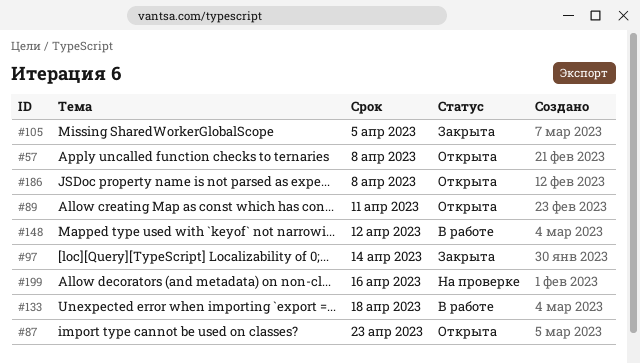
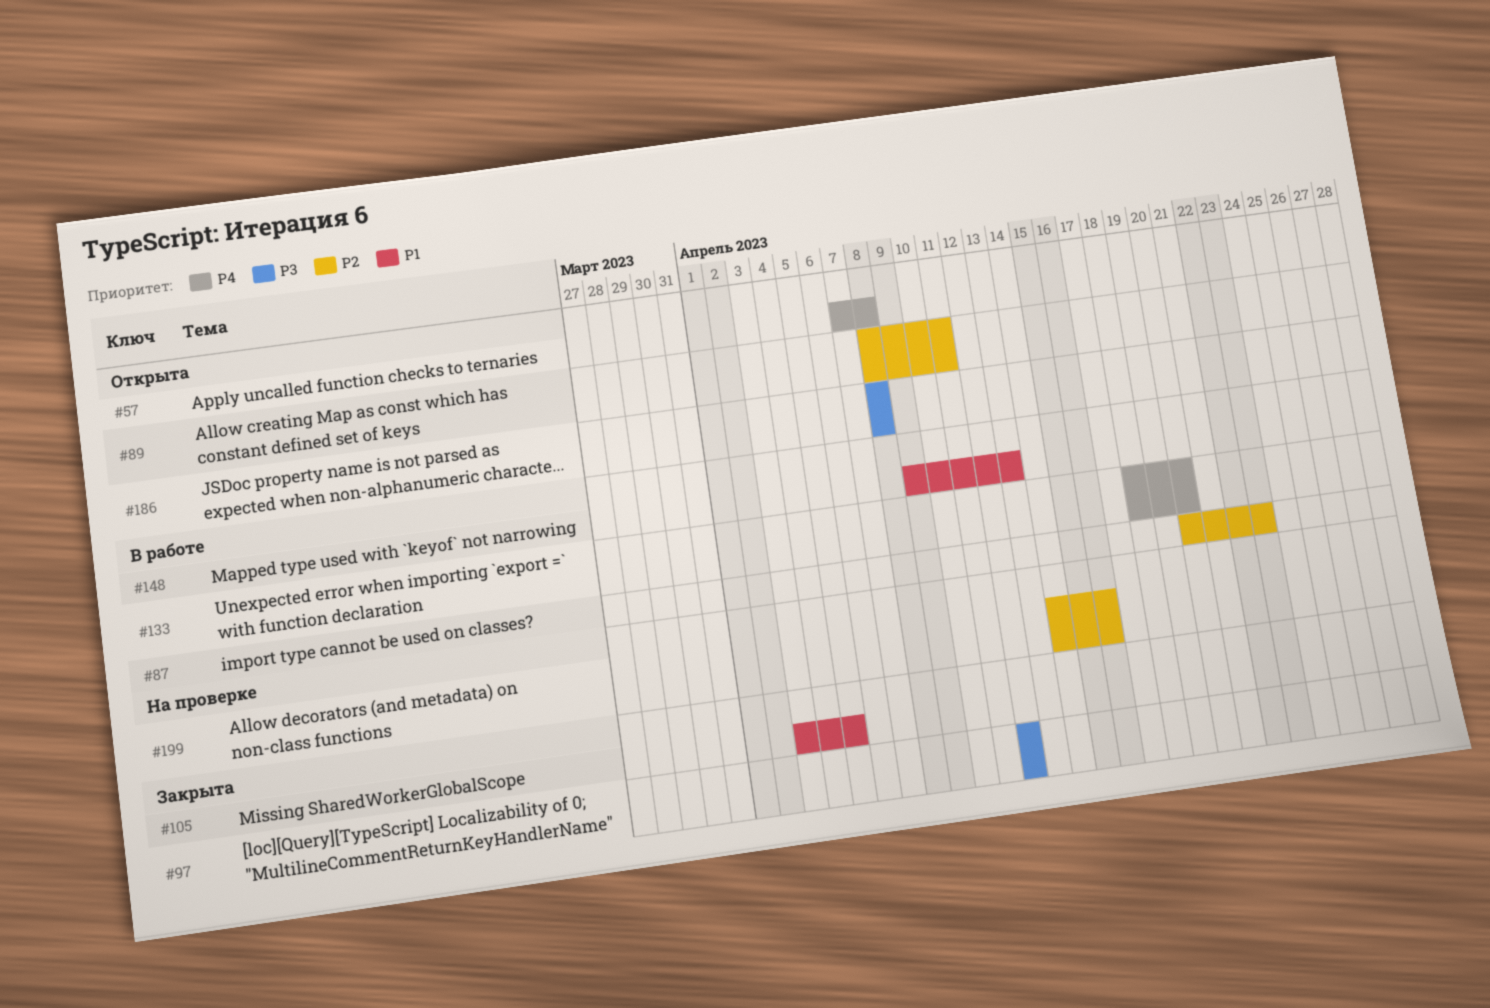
#87, status: Открыта -> В работе
#97, due: Apr 14 -> Apr 12
#133, due: Apr 18 -> Apr 20
#148, due: Apr 12 -> Apr 13

